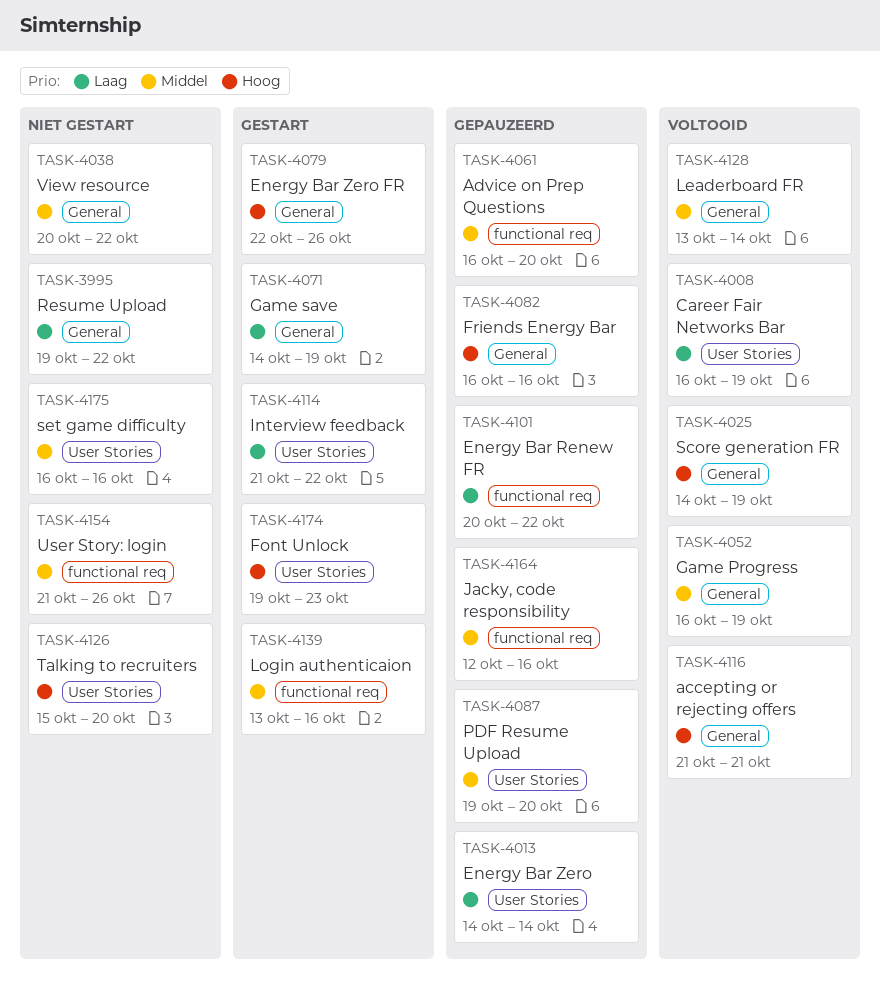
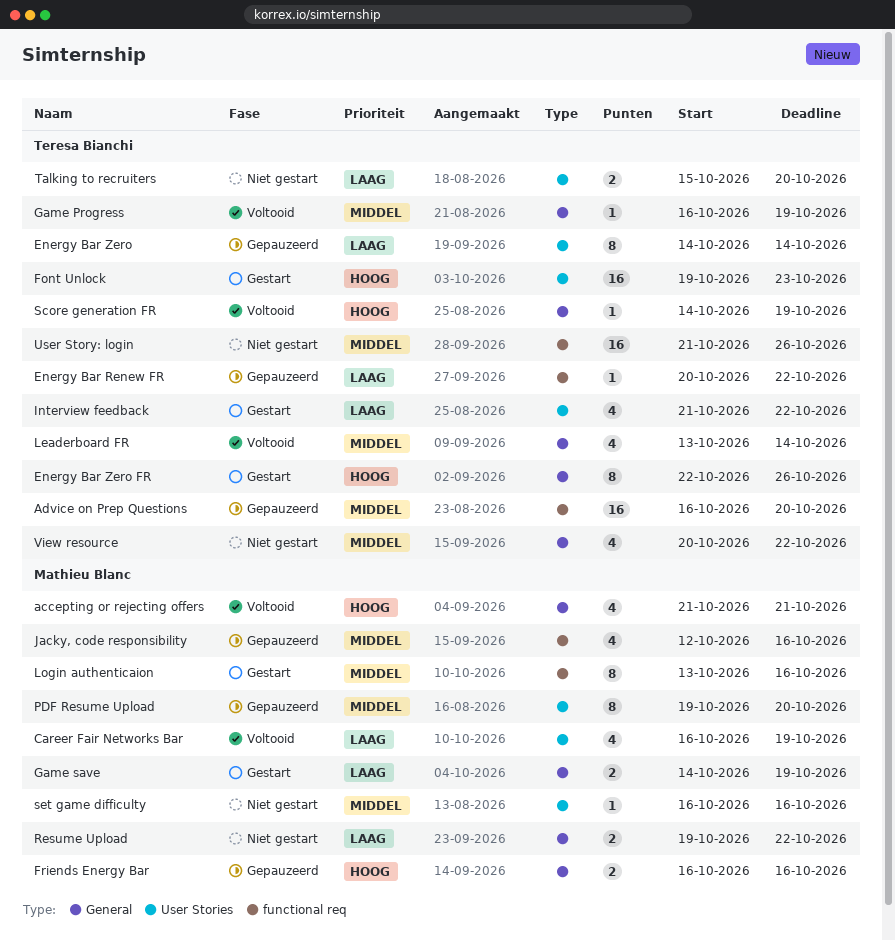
Talking to recruiters, priority: Hoog -> Laag

